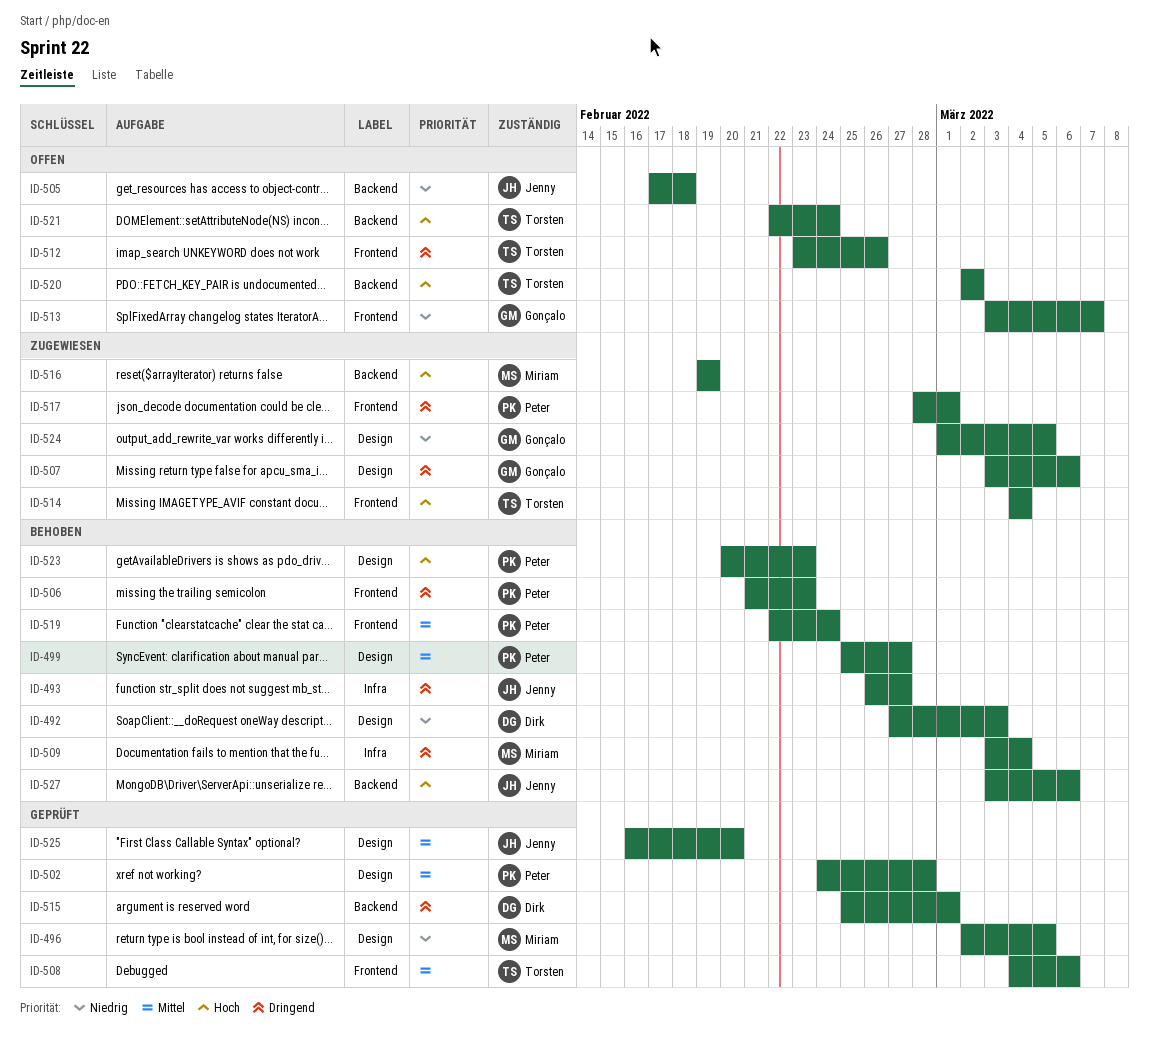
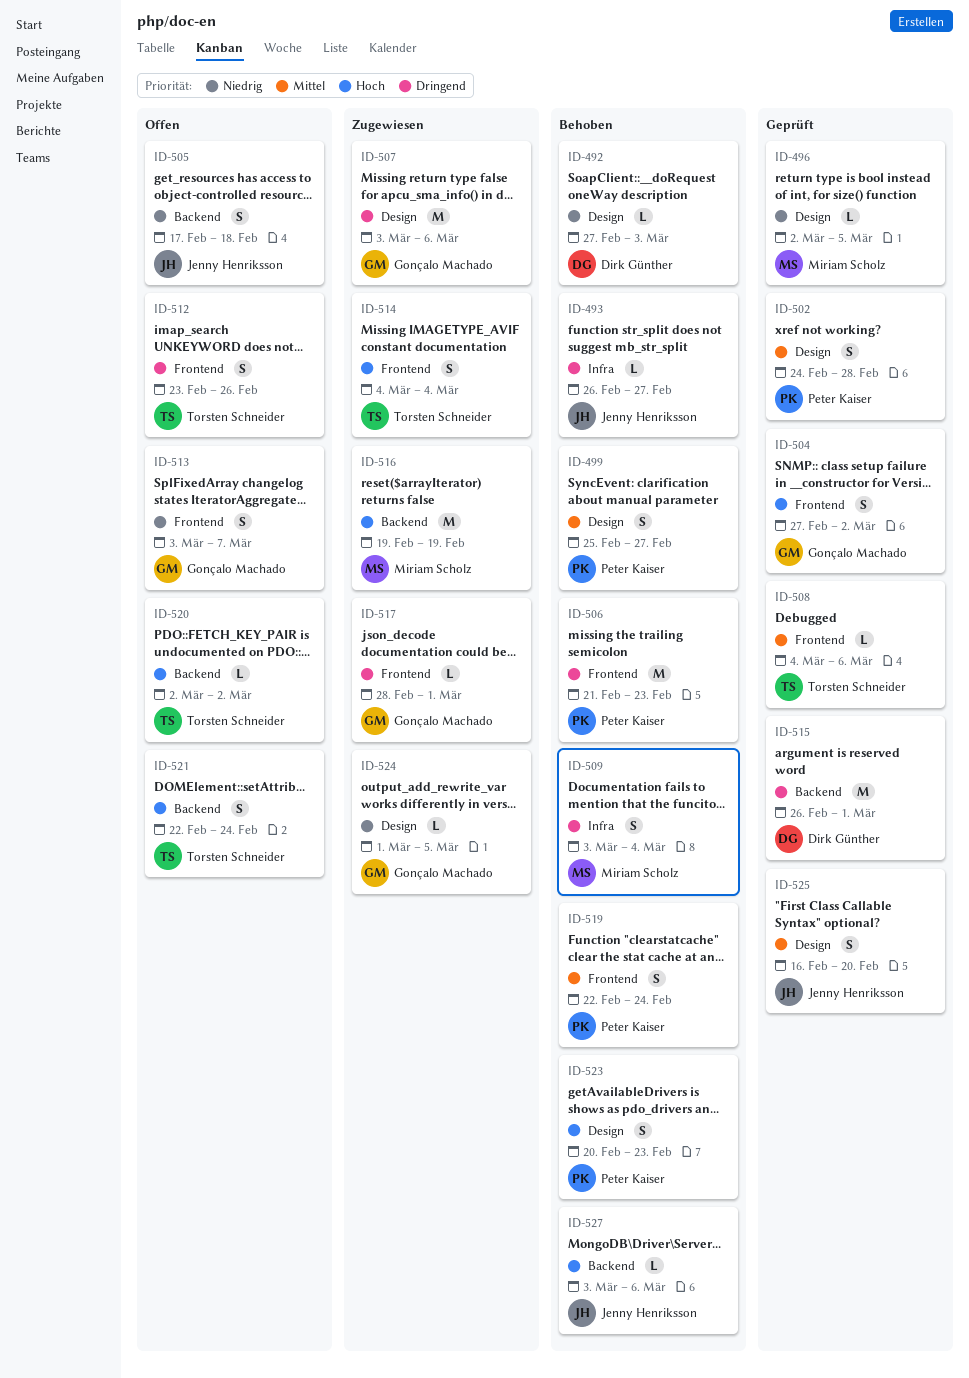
ID-504: none -> present
ID-515, start: Feb 25 -> Feb 26
ID-517, owner: Peter Kaiser -> Gonçalo Machado

